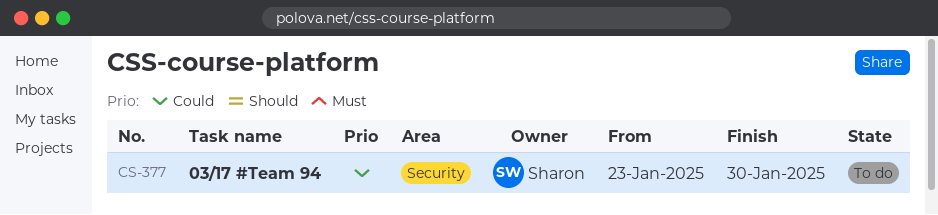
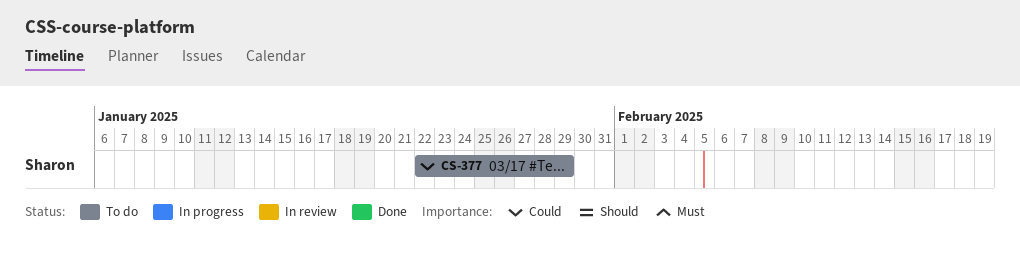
CS-377, start: Jan 23 -> Jan 22
CS-377, due: Jan 30 -> Jan 29

